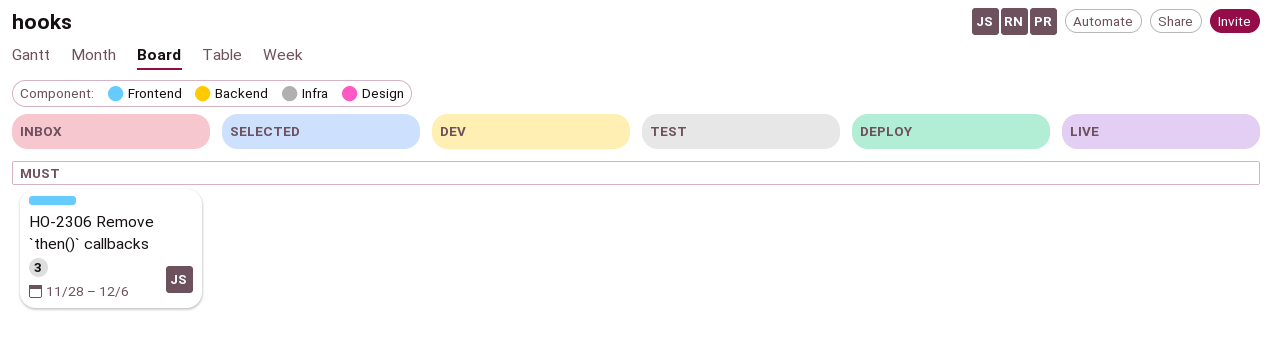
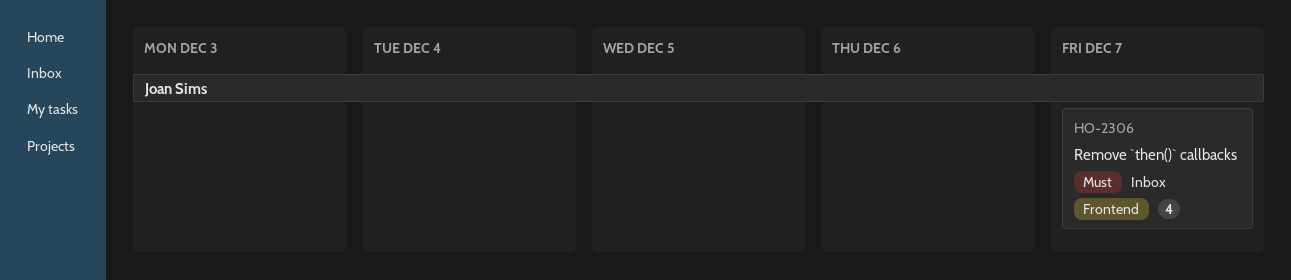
HO-2306, estimate: 3 -> 4
HO-2306, due: Dec 6 -> Dec 7

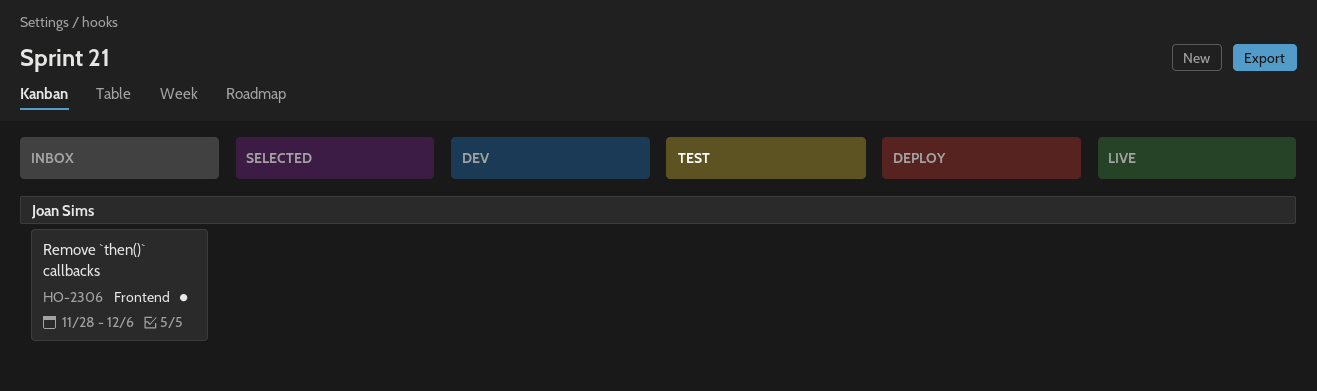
HO-2306, estimate: 4 -> 1
HO-2306, due: Dec 7 -> Dec 6

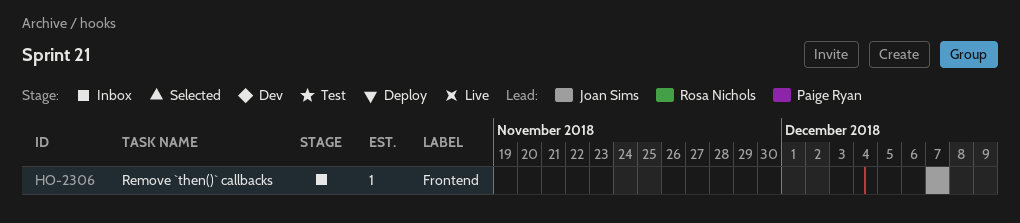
HO-2306, start: Nov 28 -> Dec 7
HO-2306, due: Dec 6 -> Dec 7

